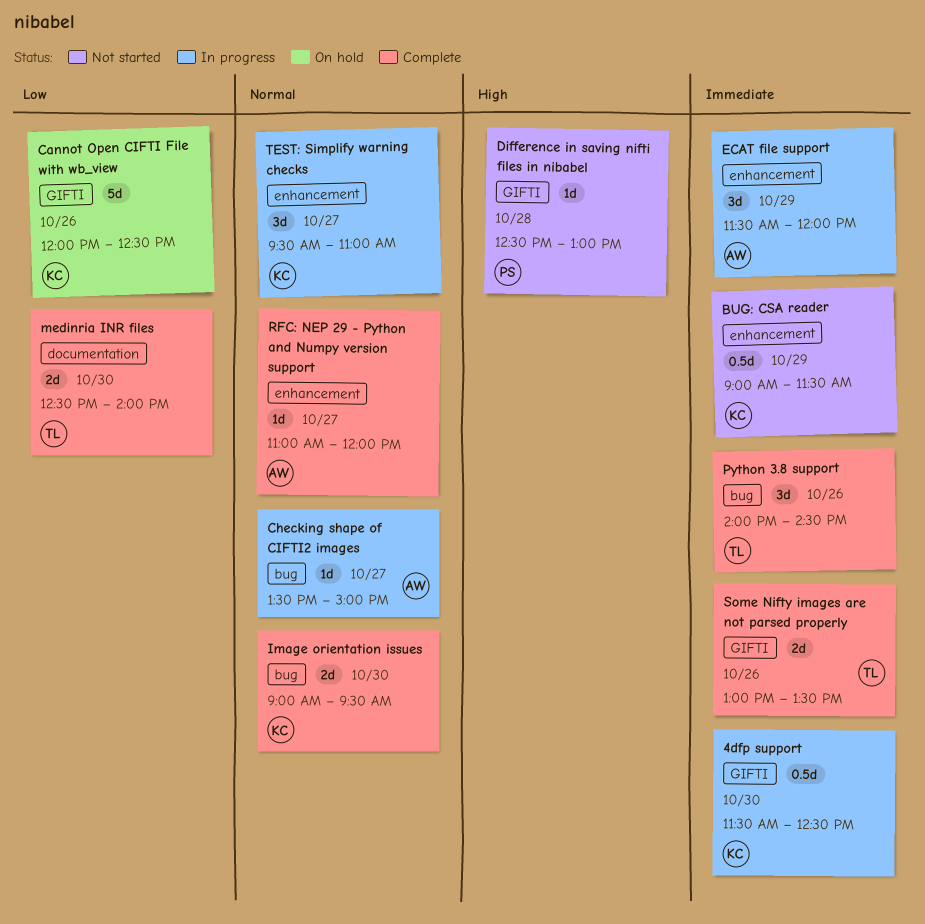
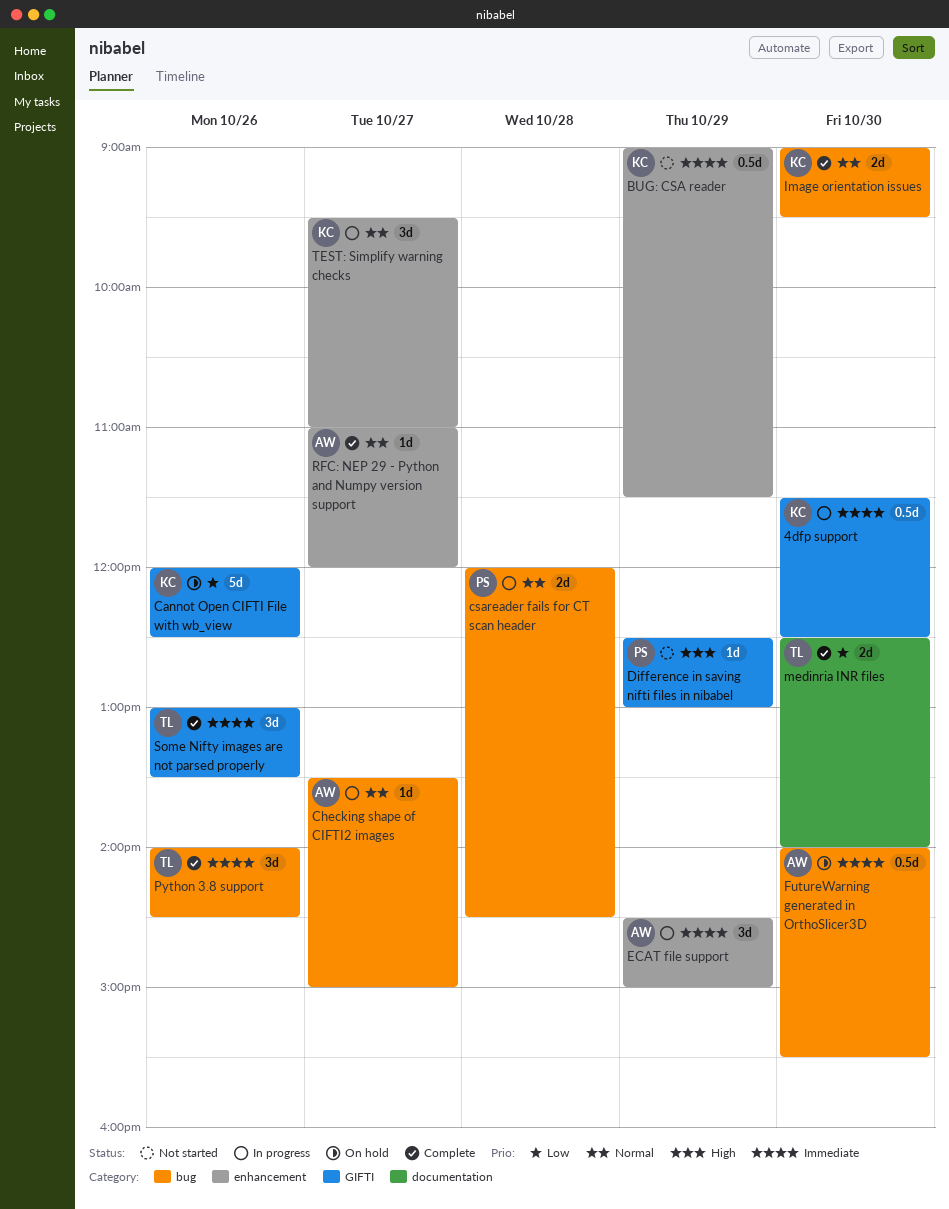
csareader fails for CT scan header: none -> present
Difference in saving nifti files in nibabel, day: Oct 28 -> Oct 29
ECAT file support, begins: 11:30 -> 14:30
ECAT file support, ends: 12:00 -> 15:00
FutureWarning generated in OrthoSlicer3D: none -> present
Some Nifty images are not parsed properly, estimate: 2d -> 3d

